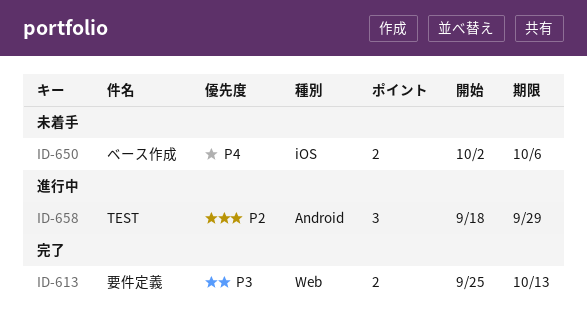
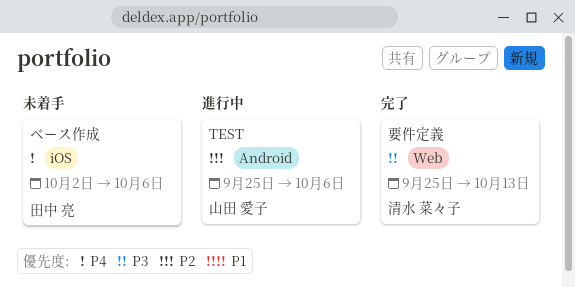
TEST, start: Sep 18 -> Sep 25
TEST, due: Sep 29 -> Oct 6

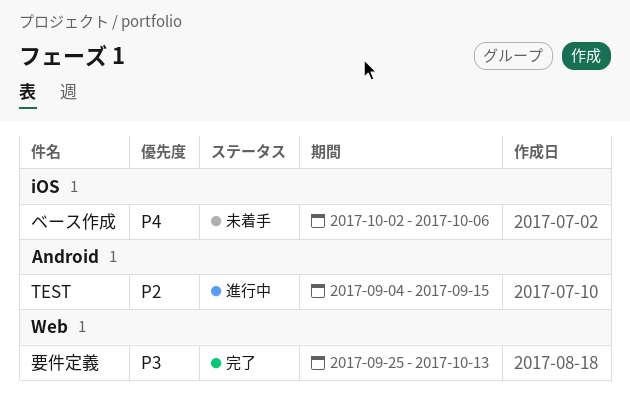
TEST, start: Sep 25 -> Sep 4
TEST, due: Oct 6 -> Sep 15

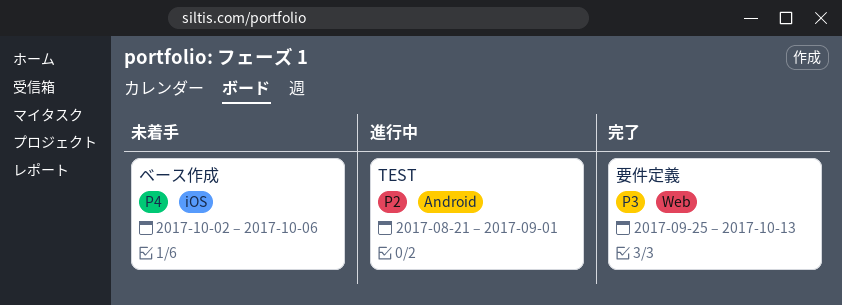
TEST, start: Sep 4 -> Aug 21
TEST, due: Sep 15 -> Sep 1

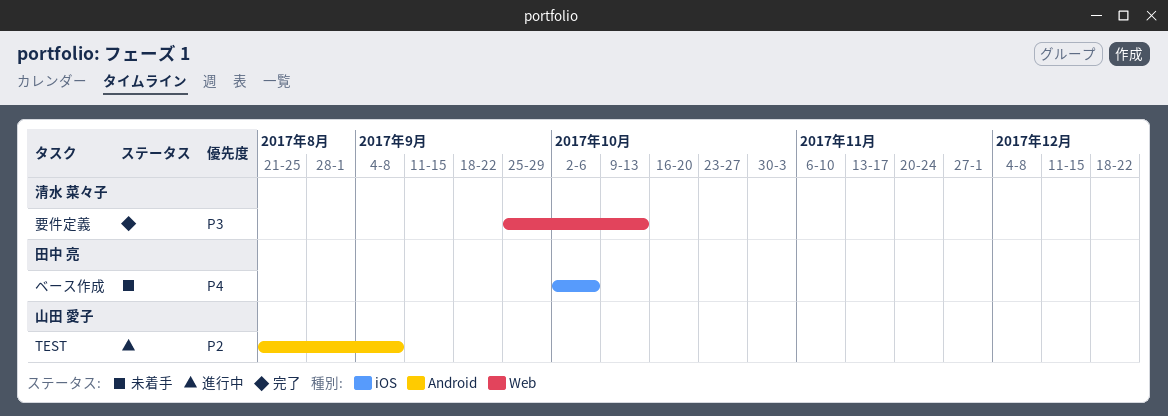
TEST, due: Sep 1 -> Sep 8

